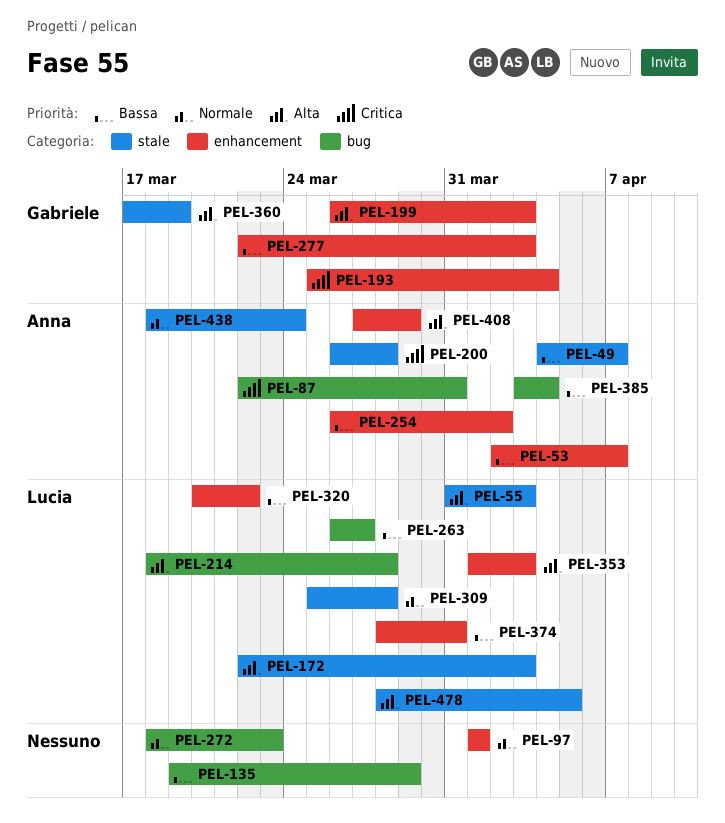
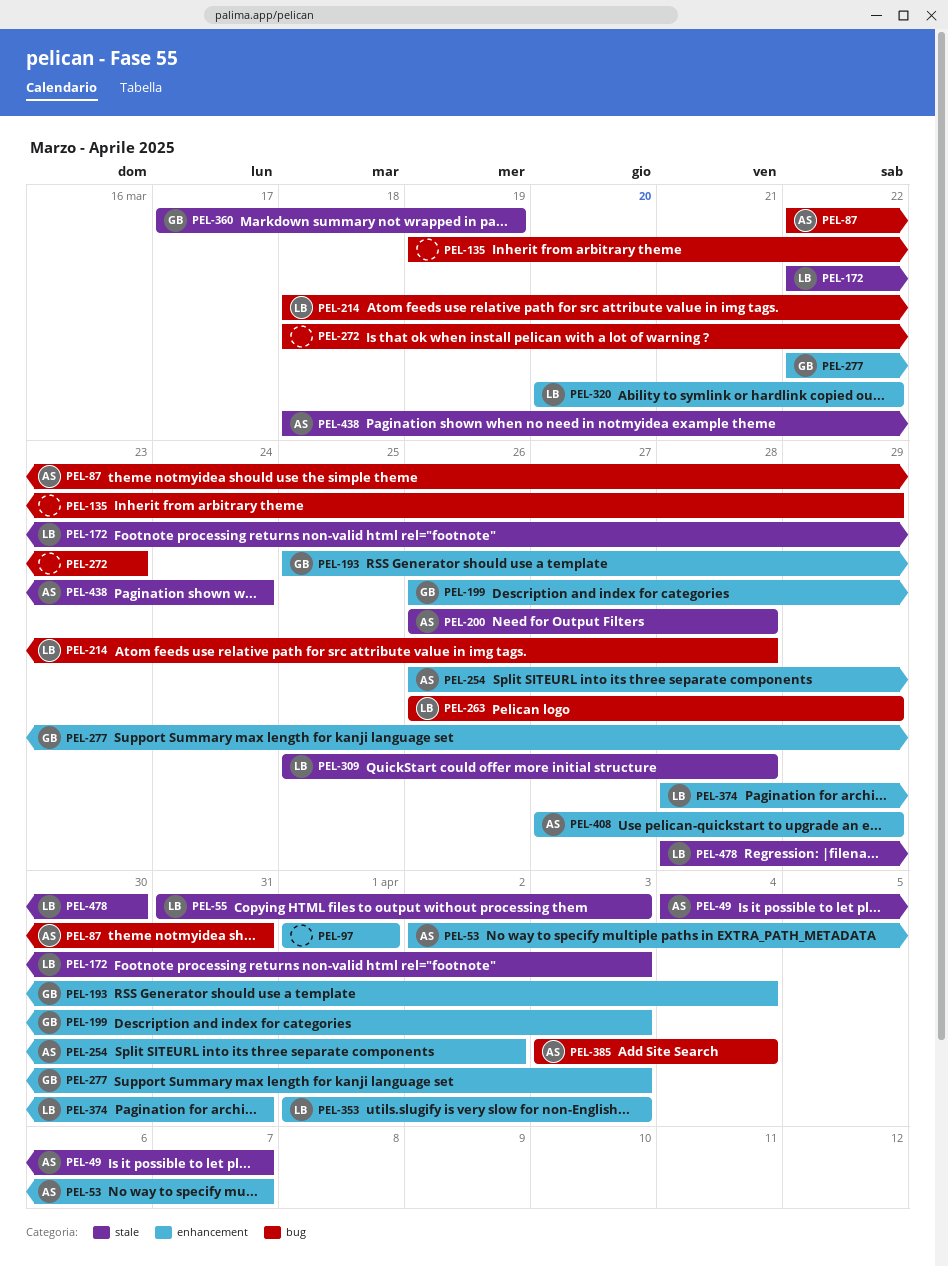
PEL-263, due: Mar 27 -> Mar 29
PEL-478, due: Apr 5 -> Mar 30

